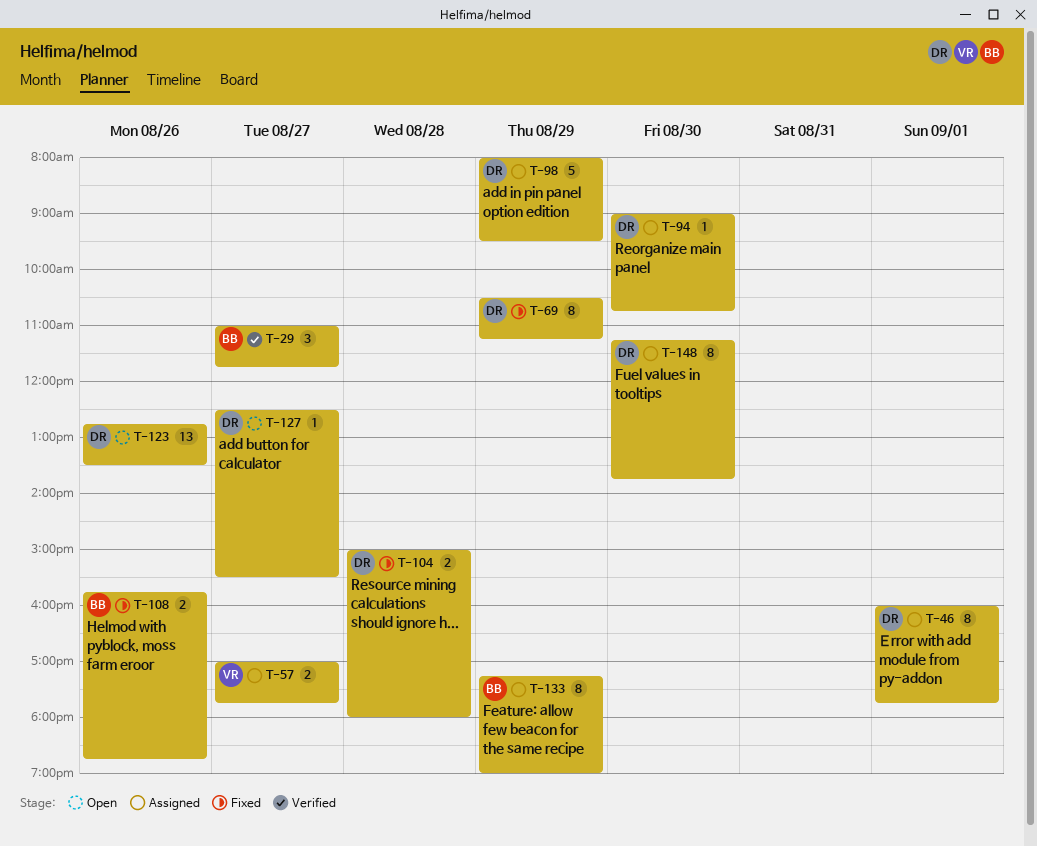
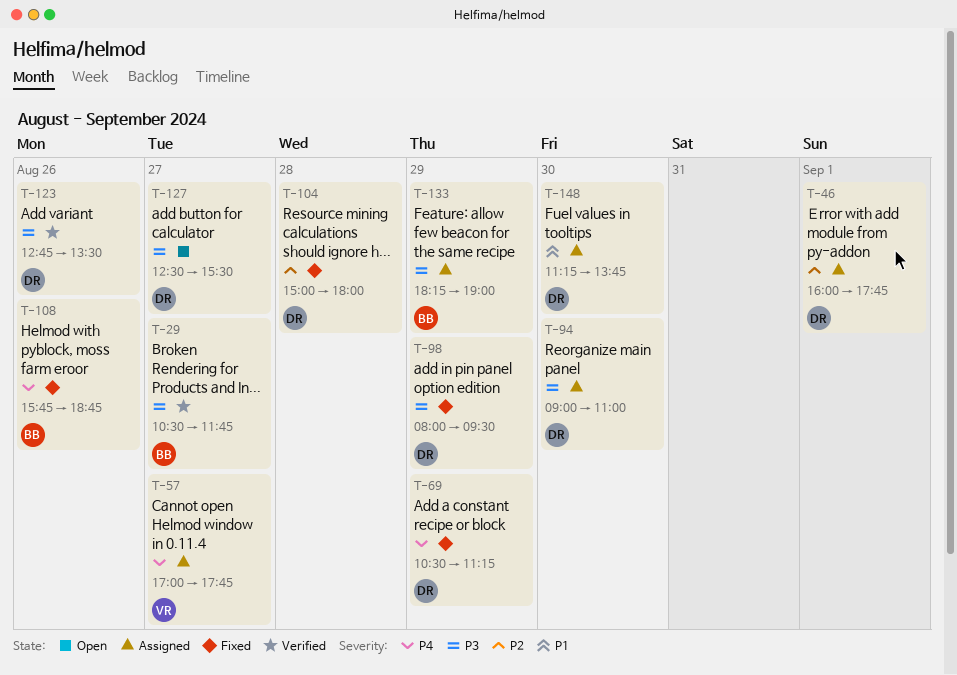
T-29, begins: 11:00 -> 10:30
T-94, ends: 10:45 -> 11:00
T-98, status: Assigned -> Fixed
T-123, status: Open -> Verified
T-133, begins: 17:15 -> 18:15

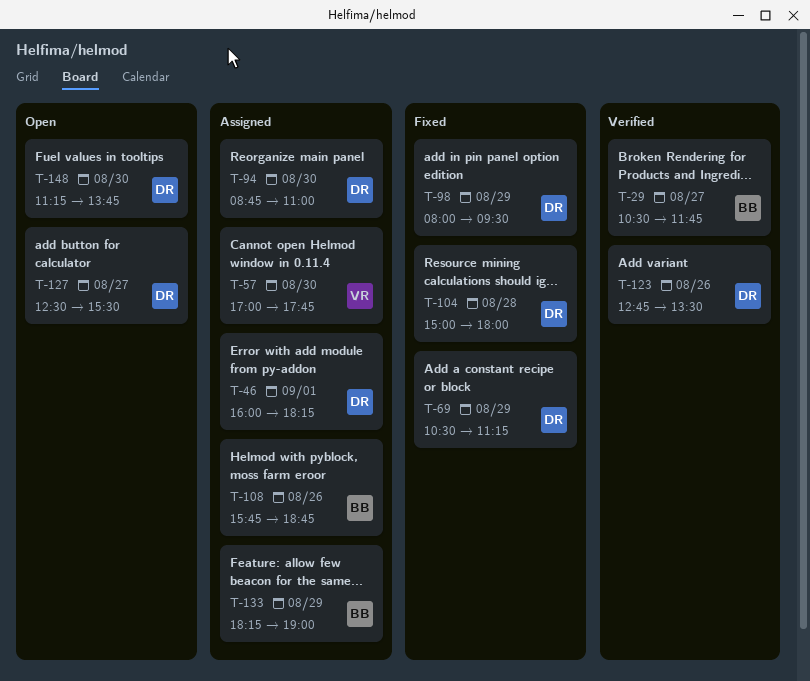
T-46, ends: 17:45 -> 18:15
T-57, day: Aug 27 -> Aug 30
T-94, begins: 09:00 -> 08:45
T-108, status: Fixed -> Assigned
T-148, status: Assigned -> Open

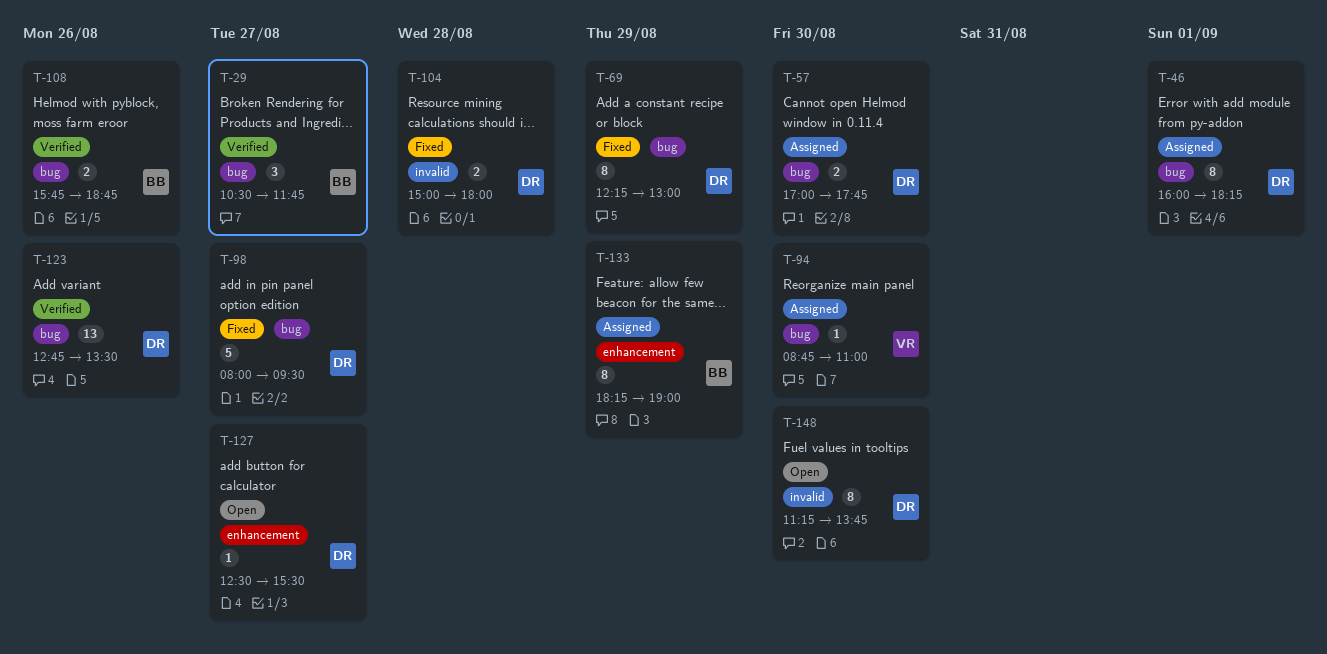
T-57, owner: VR -> DR
T-69, begins: 10:30 -> 12:15
T-69, ends: 11:15 -> 13:00
T-94, owner: DR -> VR
T-98, day: Aug 29 -> Aug 27
T-108, status: Assigned -> Verified

